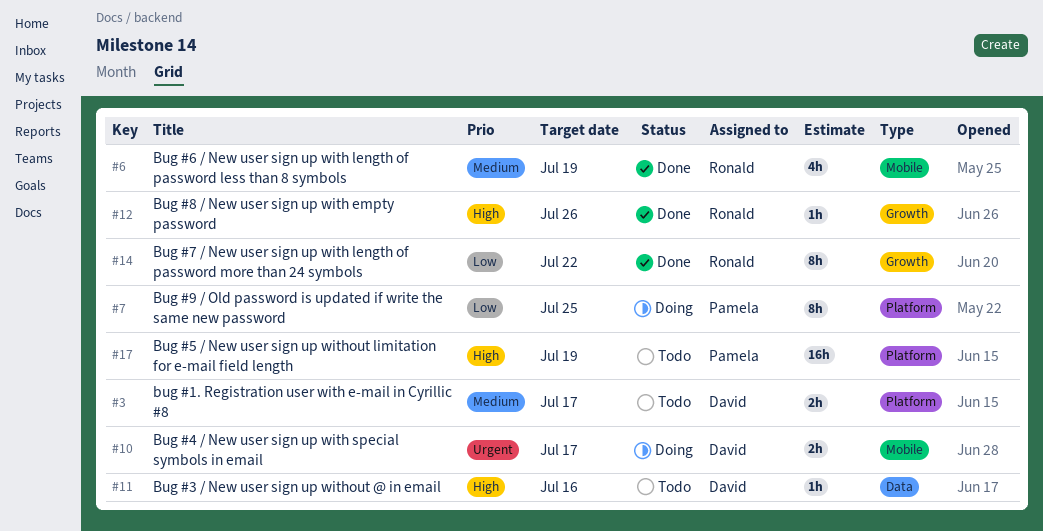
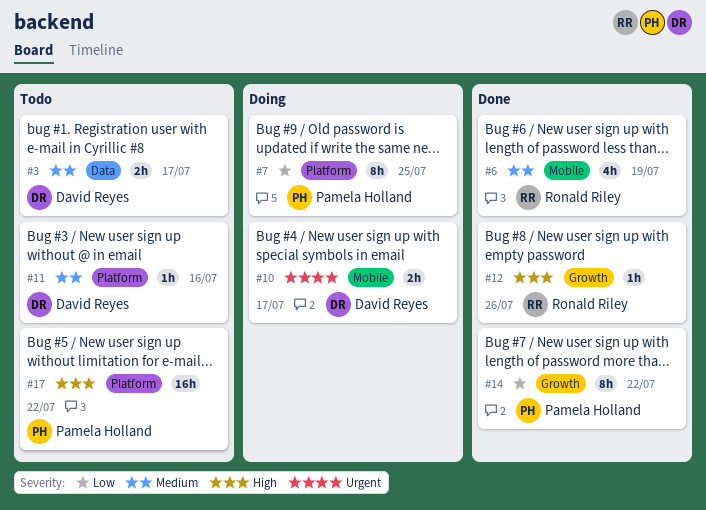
#3, label: Platform -> Data
#11, priority: High -> Medium
#11, label: Data -> Platform
#14, owner: Ronald Riley -> Pamela Holland
#17, due: Jul 19 -> Jul 22

